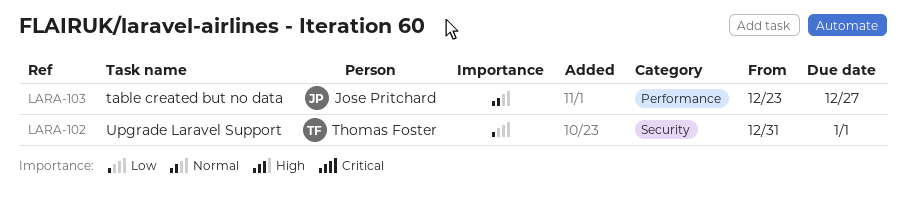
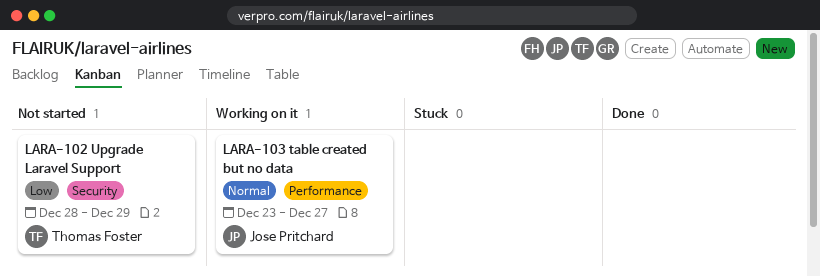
LARA-102, start: Dec 31 -> Dec 28
LARA-102, due: Jan 1 -> Dec 29

